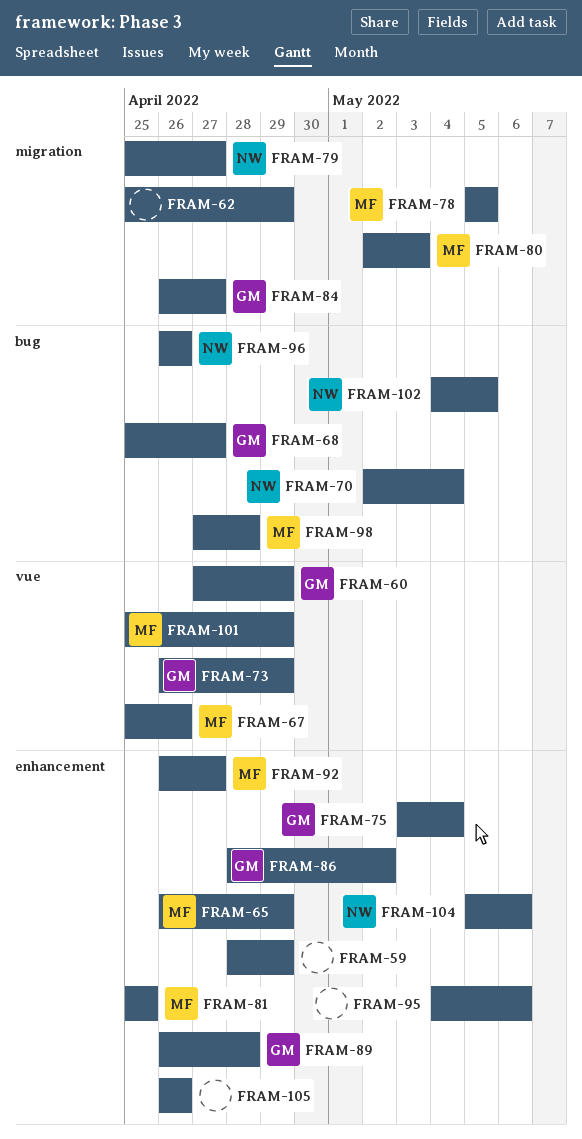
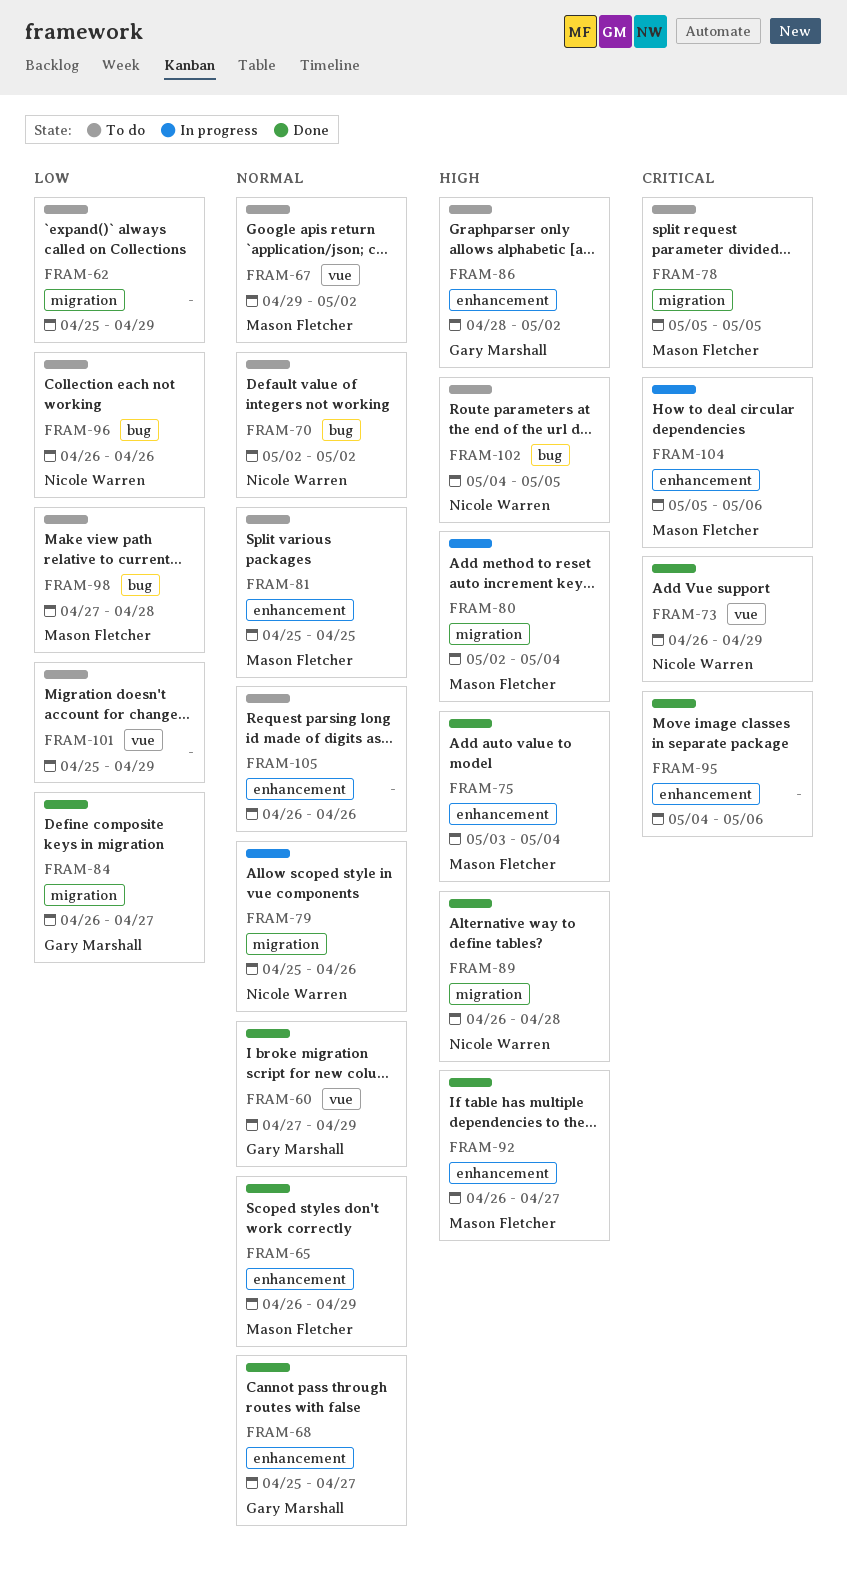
FRAM-59: present -> none
FRAM-67, start: Apr 25 -> Apr 29
FRAM-67, due: Apr 26 -> May 2
FRAM-68, label: bug -> enhancement
FRAM-70, due: May 4 -> May 2
FRAM-73, owner: Gary Marshall -> Nicole Warren
FRAM-75, owner: Gary Marshall -> Mason Fletcher
FRAM-79, due: Apr 27 -> Apr 26
FRAM-80, due: May 3 -> May 4
FRAM-89, owner: Gary Marshall -> Nicole Warren
FRAM-89, label: enhancement -> migration
FRAM-101, owner: Mason Fletcher -> none
FRAM-104, owner: Nicole Warren -> Mason Fletcher

